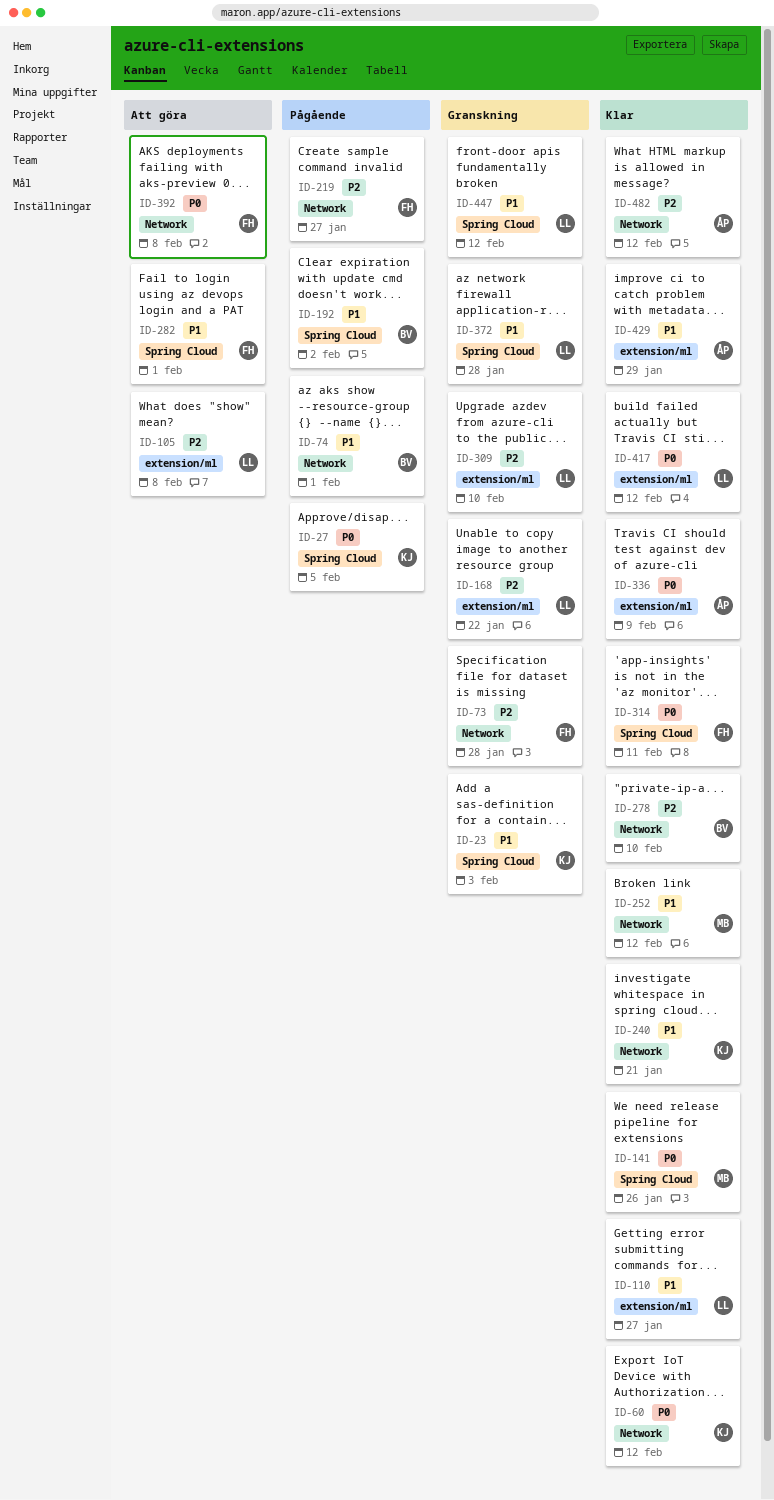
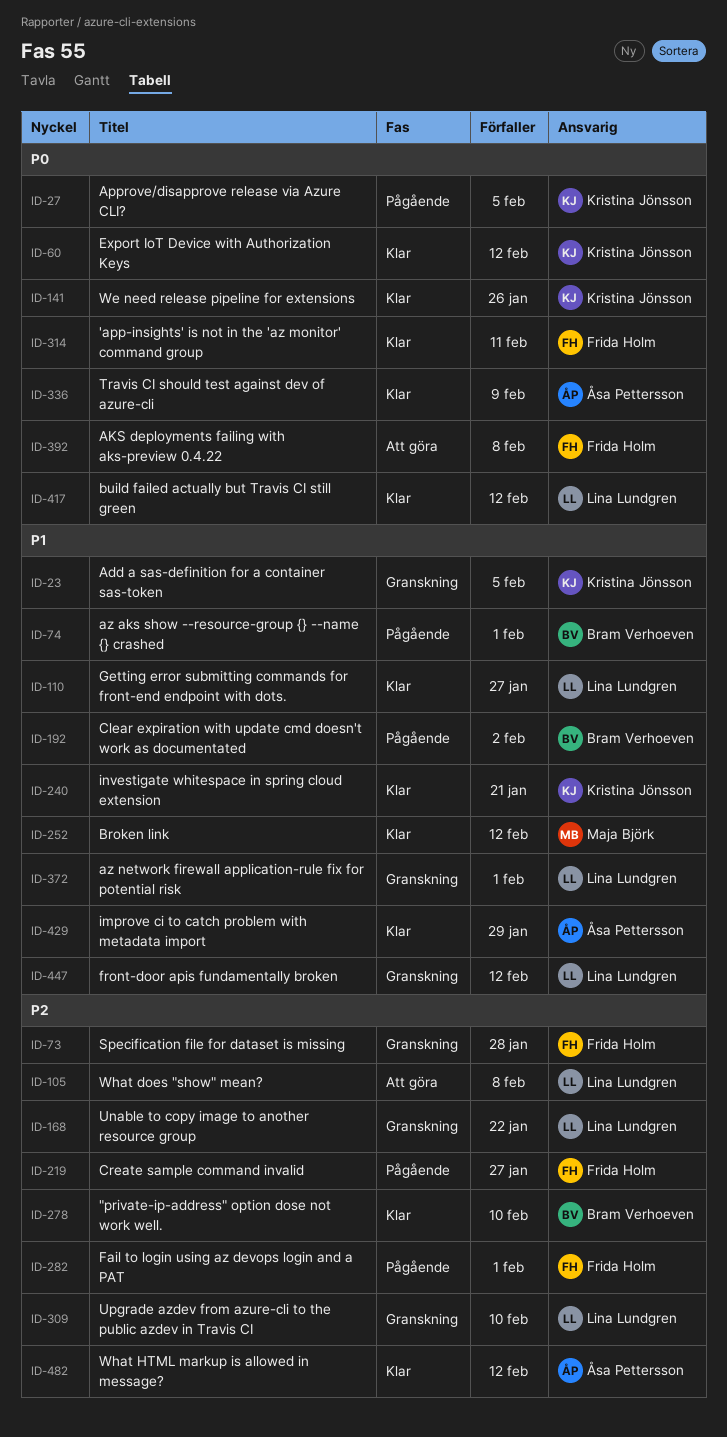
ID-23, due: Feb 3 -> Feb 5
ID-141, owner: Maja Björk -> Kristina Jönsson
ID-282, status: Att göra -> Pågående
ID-282, priority: P1 -> P2
ID-372, due: Jan 28 -> Feb 1

